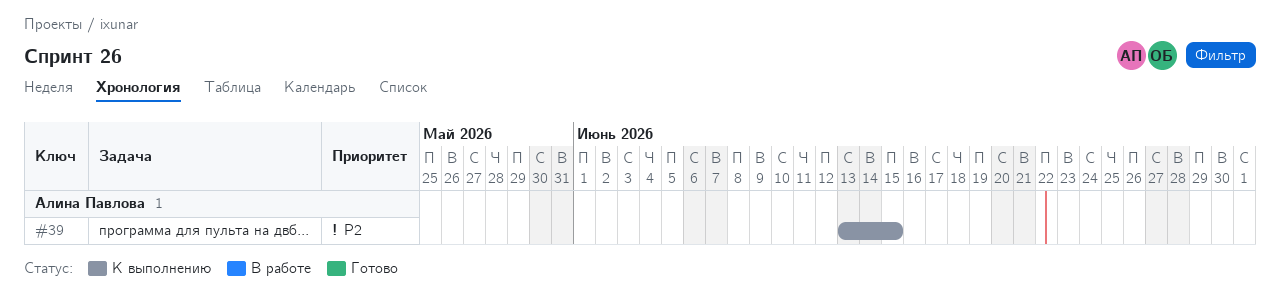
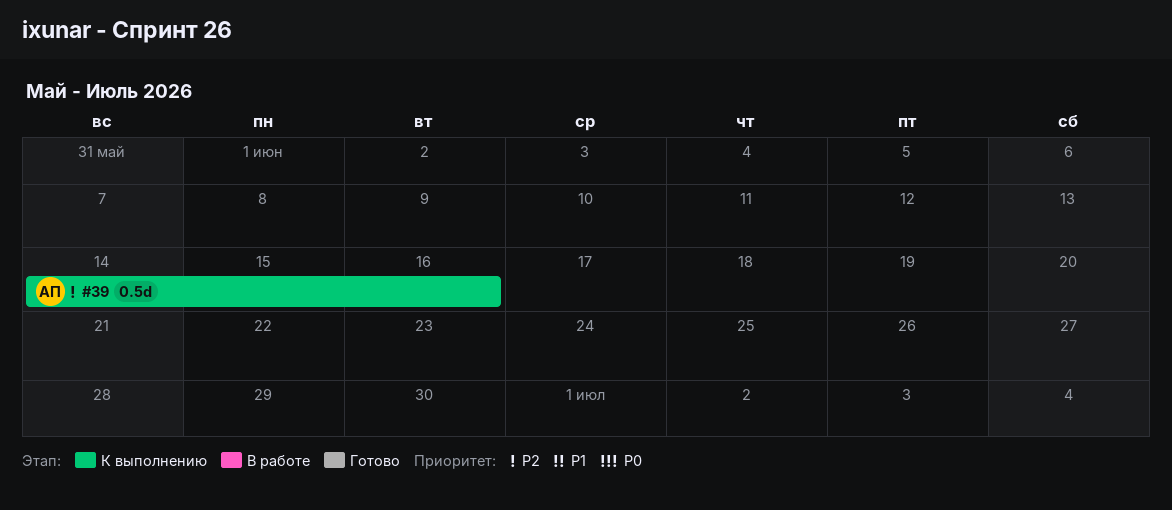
#39, start: Jun 13 -> Jun 14
#39, due: Jun 15 -> Jun 16

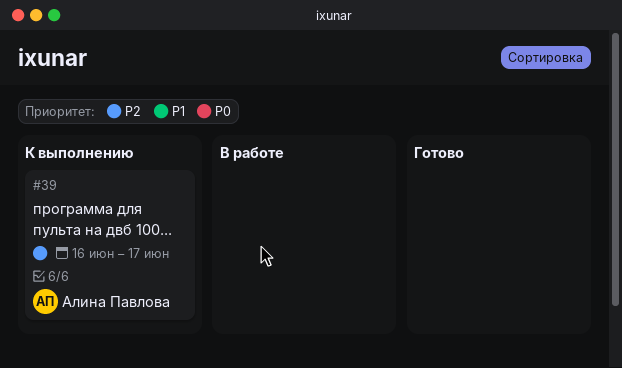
#39, start: Jun 14 -> Jun 16
#39, due: Jun 16 -> Jun 17

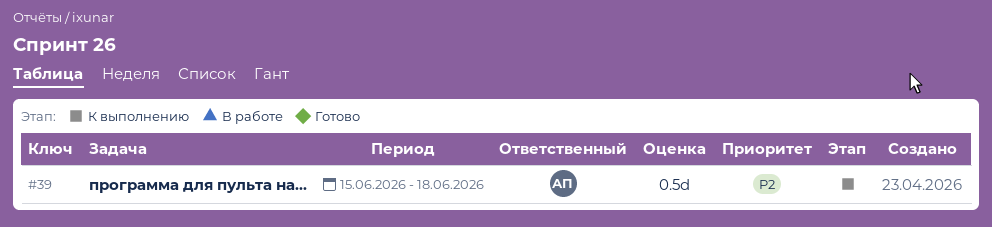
#39, start: Jun 16 -> Jun 15
#39, due: Jun 17 -> Jun 18

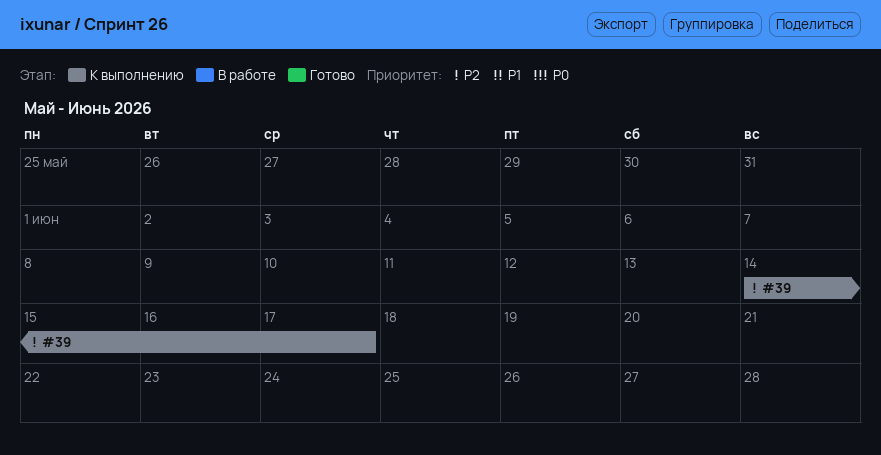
#39, start: Jun 15 -> Jun 14
#39, due: Jun 18 -> Jun 17

